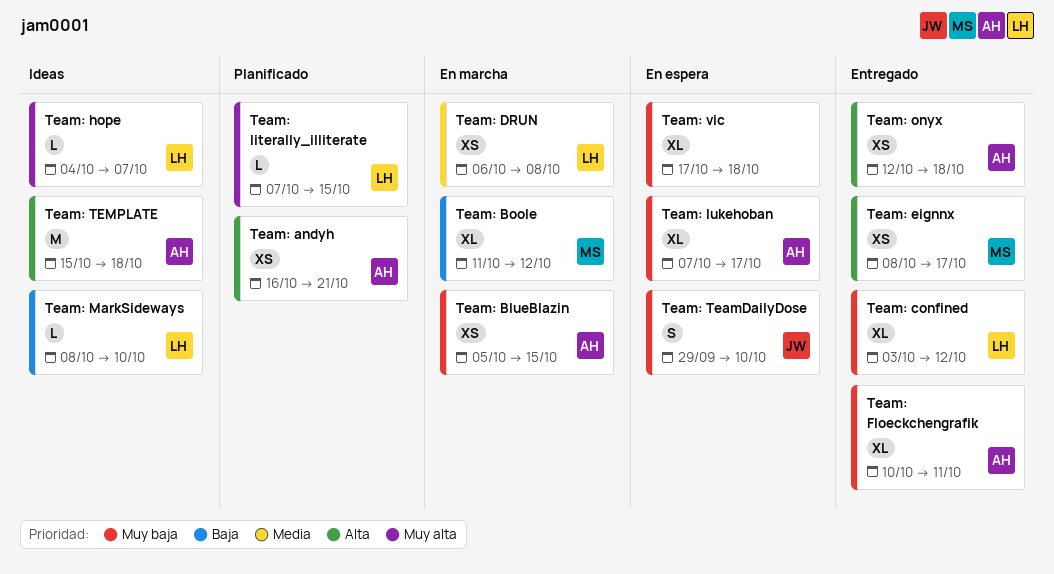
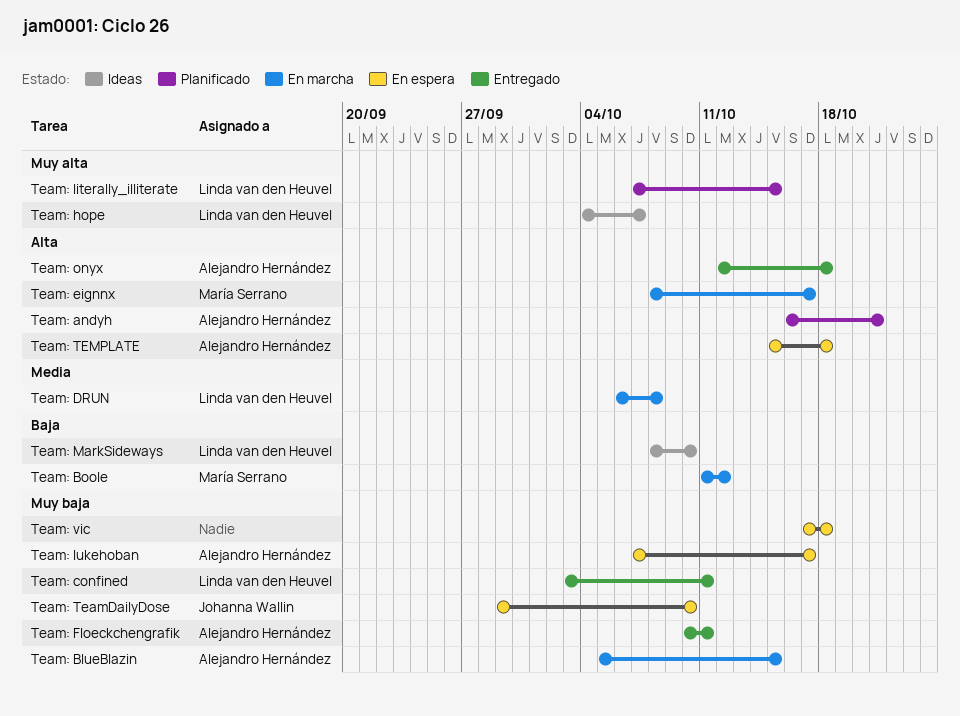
Team: confined, due: Oct 12 -> Oct 11
Team: eignnx, status: Entregado -> En marcha
Team: TEMPLATE, status: Ideas -> En espera

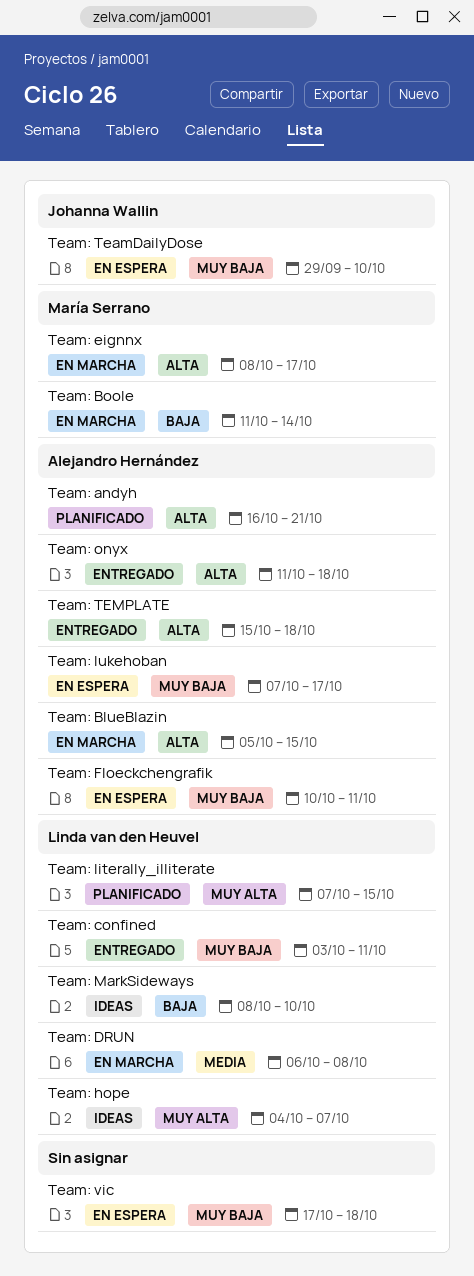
Team: BlueBlazin, priority: Muy baja -> Alta
Team: Boole, due: Oct 12 -> Oct 14
Team: Floeckchengrafik, status: Entregado -> En espera
Team: onyx, start: Oct 12 -> Oct 11
Team: TEMPLATE, status: En espera -> Entregado

